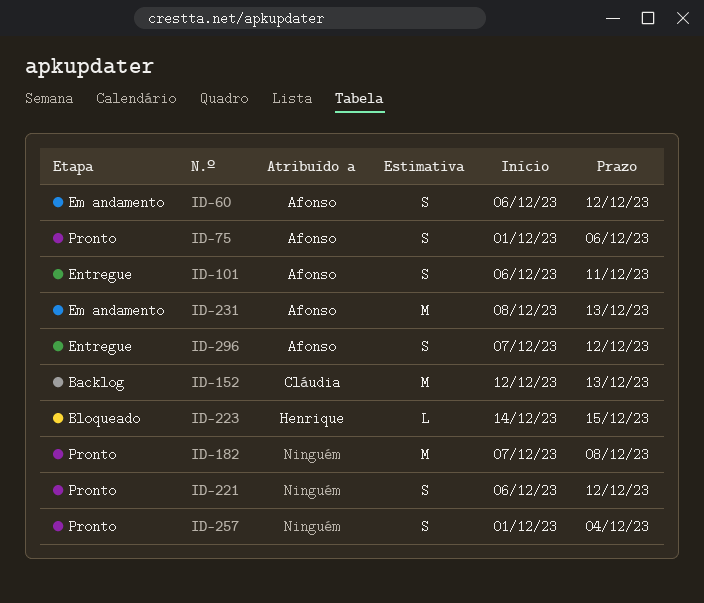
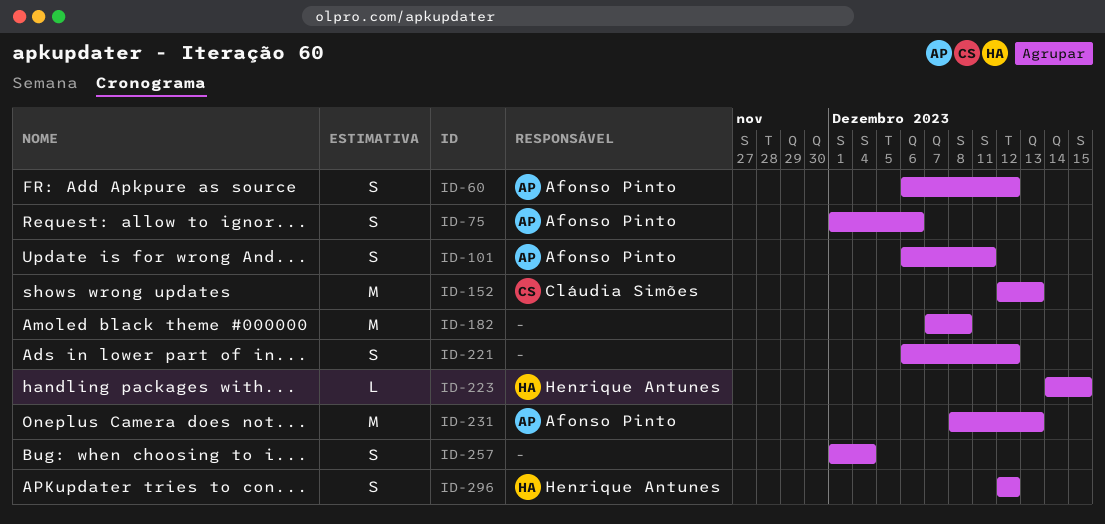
ID-296, owner: Afonso Pinto -> Henrique Antunes
ID-296, start: Dec 7 -> Dec 12

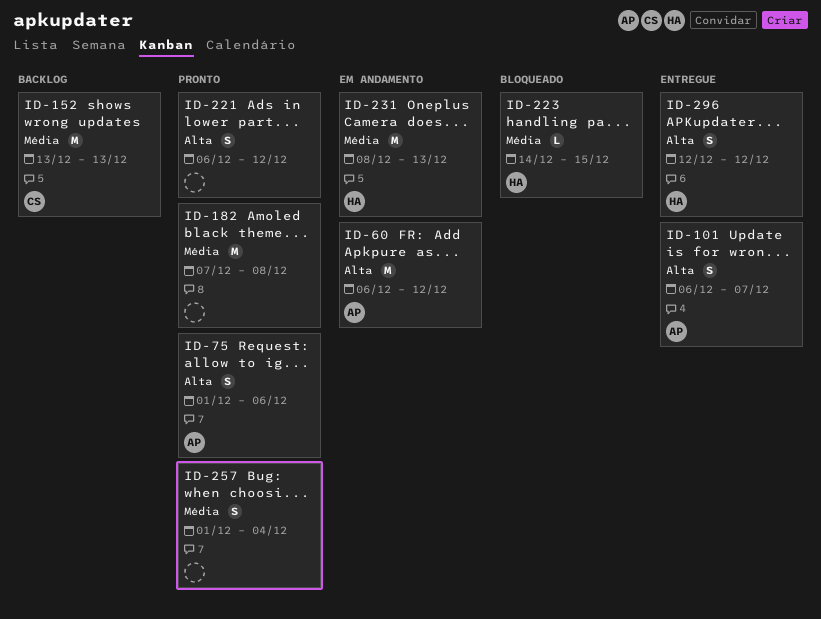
ID-60, estimate: S -> M
ID-101, due: Dec 11 -> Dec 7
ID-152, start: Dec 12 -> Dec 13
ID-231, owner: Afonso Pinto -> Henrique Antunes

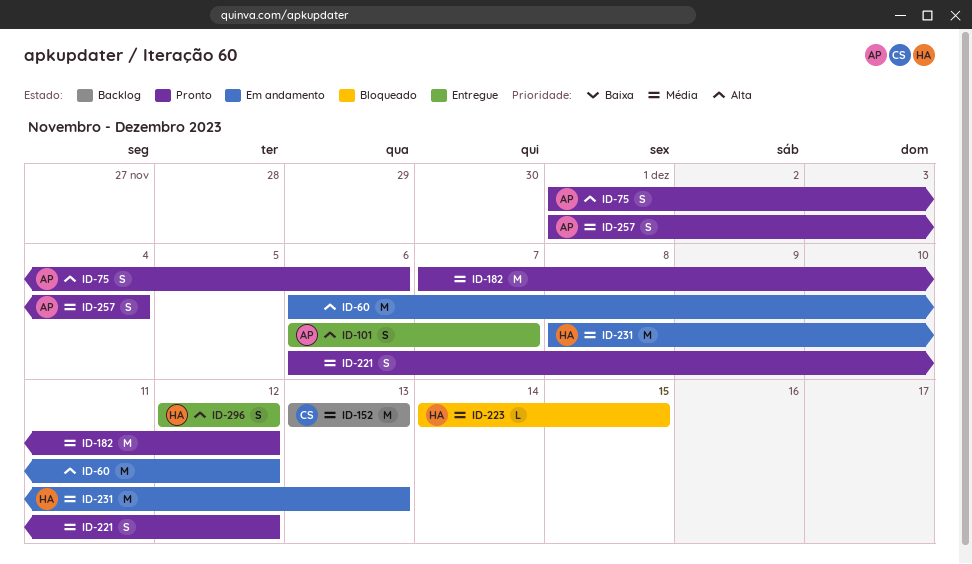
ID-60, owner: AP -> none
ID-182, due: Dec 8 -> Dec 12
ID-221, priority: Alta -> Média
ID-257, owner: none -> AP

